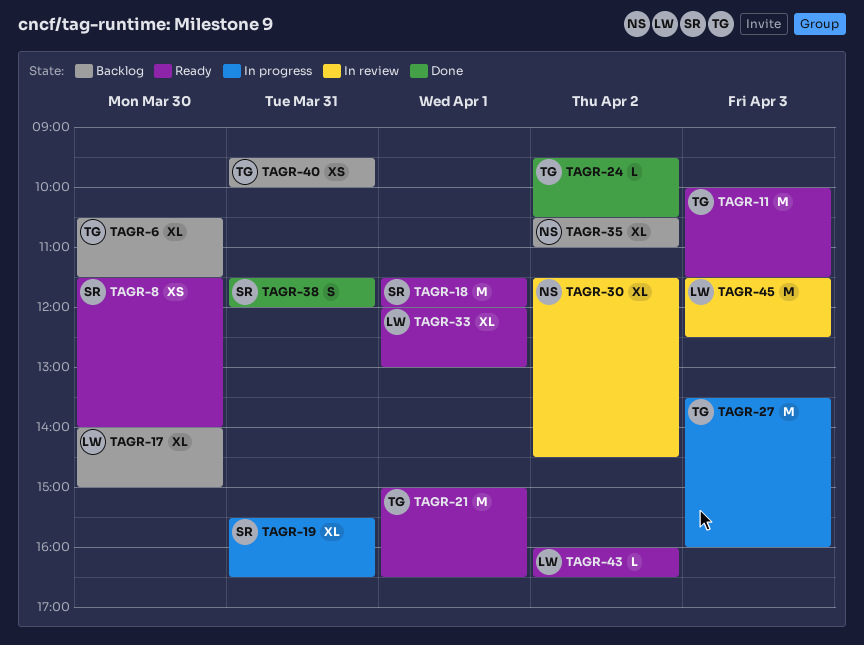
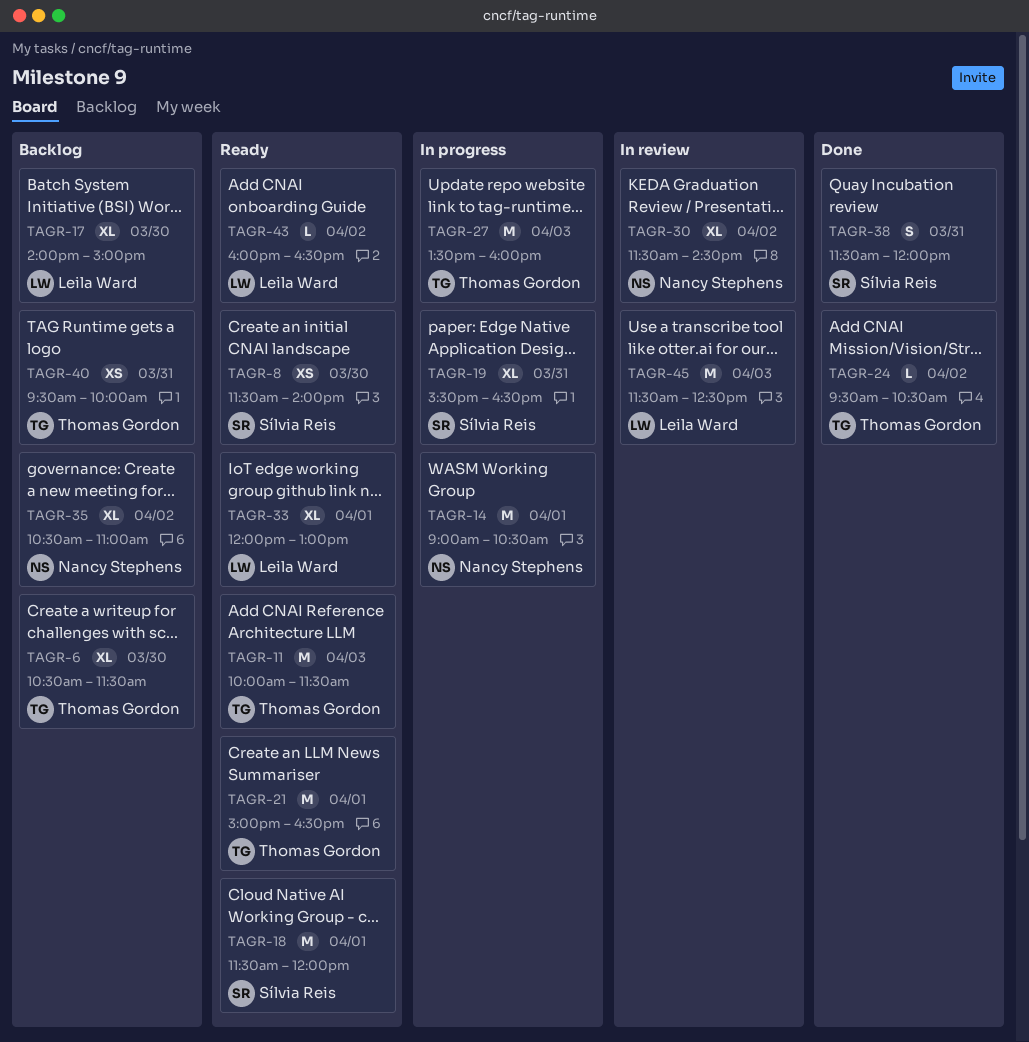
TAGR-14: none -> present

